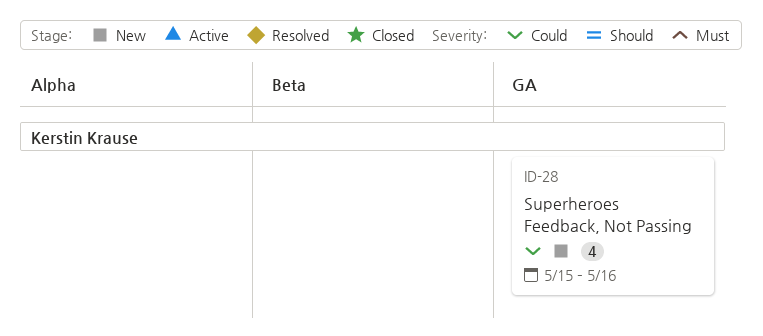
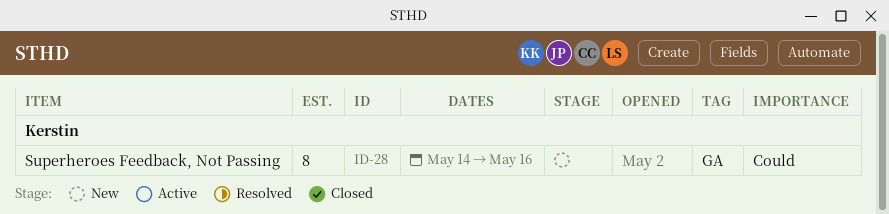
ID-28, estimate: 4 -> 8
ID-28, start: May 15 -> May 14

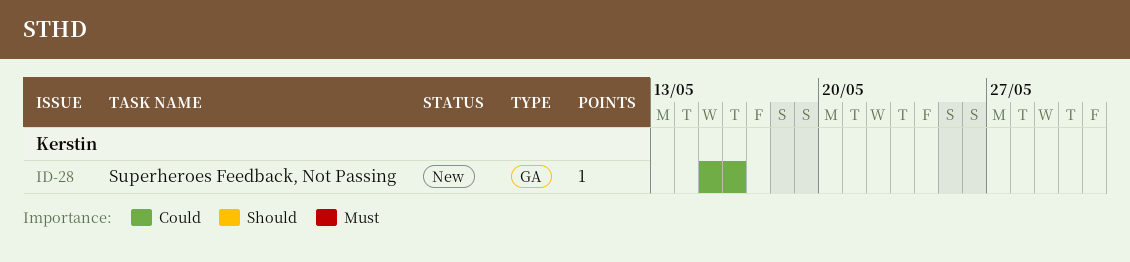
ID-28, estimate: 8 -> 1
ID-28, start: May 14 -> May 15

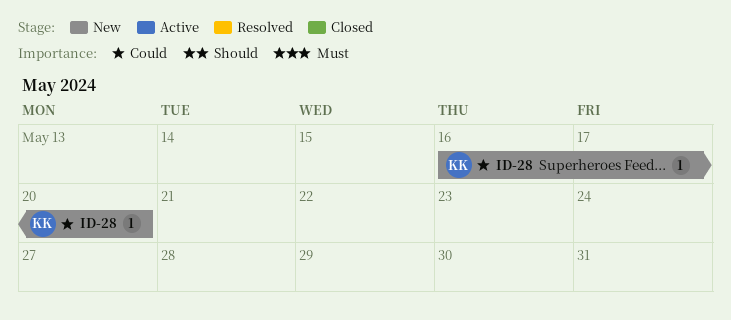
ID-28, start: May 15 -> May 16
ID-28, due: May 16 -> May 20

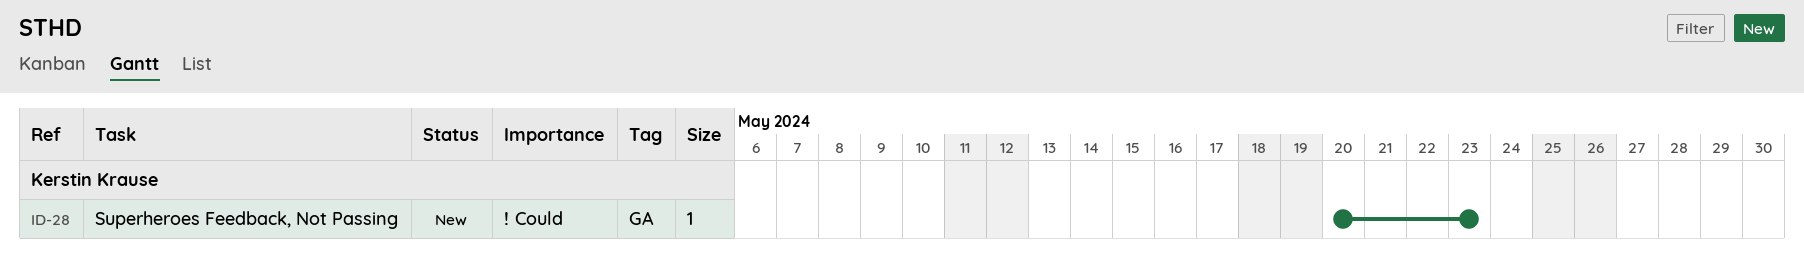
ID-28, start: May 16 -> May 20
ID-28, due: May 20 -> May 23

